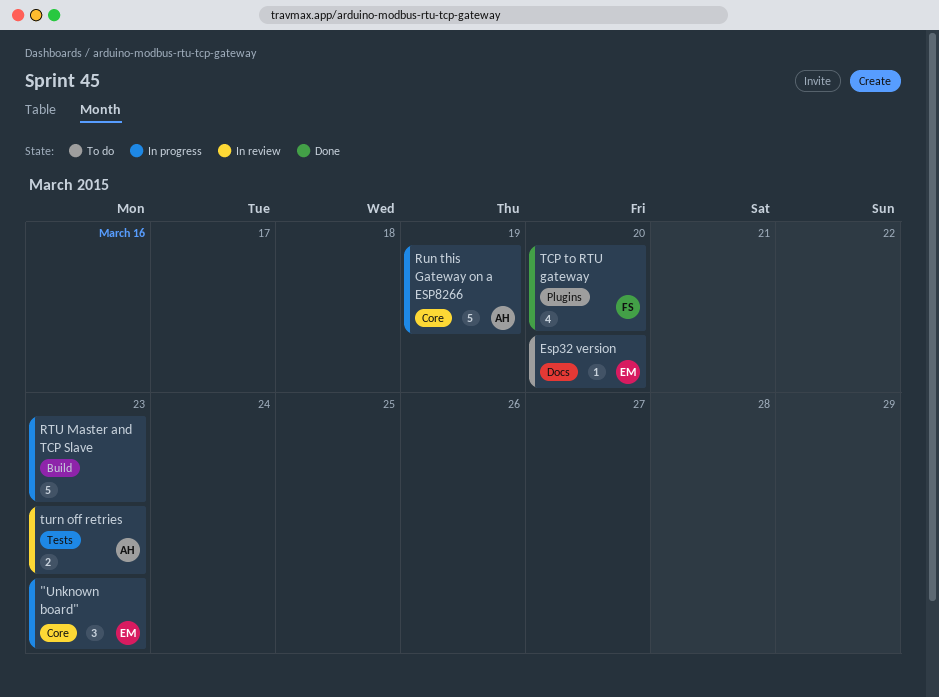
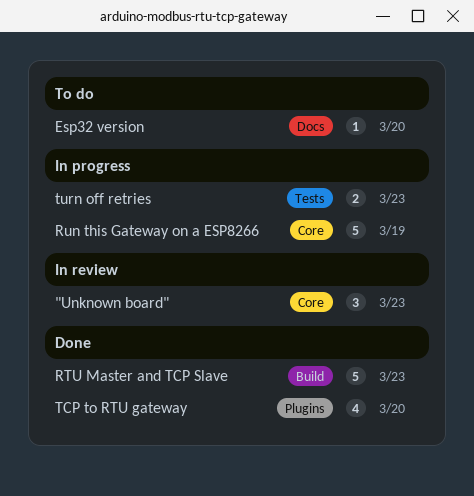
"Unknown board", status: In progress -> In review
RTU Master and TCP Slave, status: In progress -> Done
turn off retries, status: In review -> In progress

